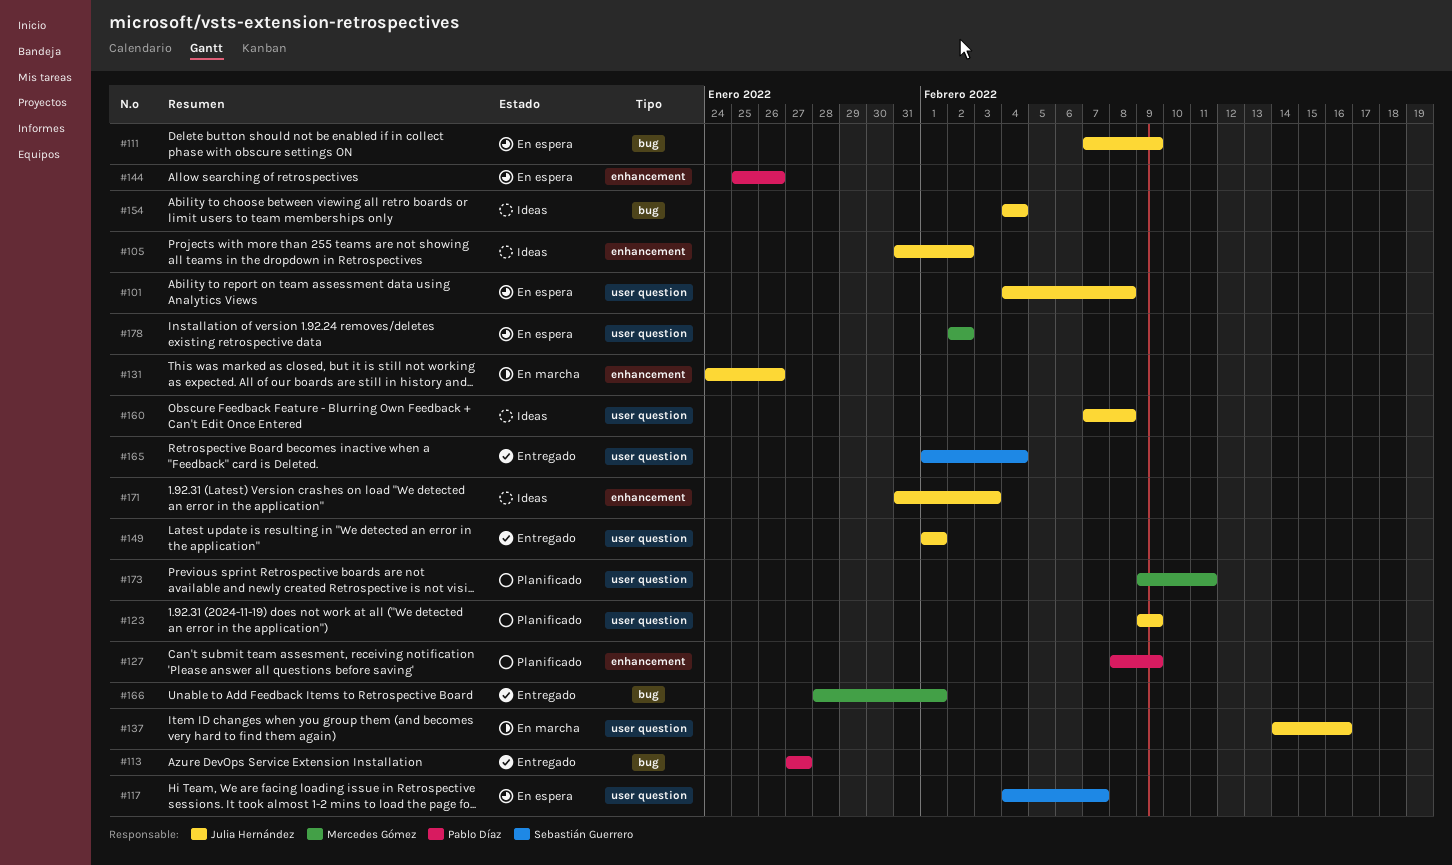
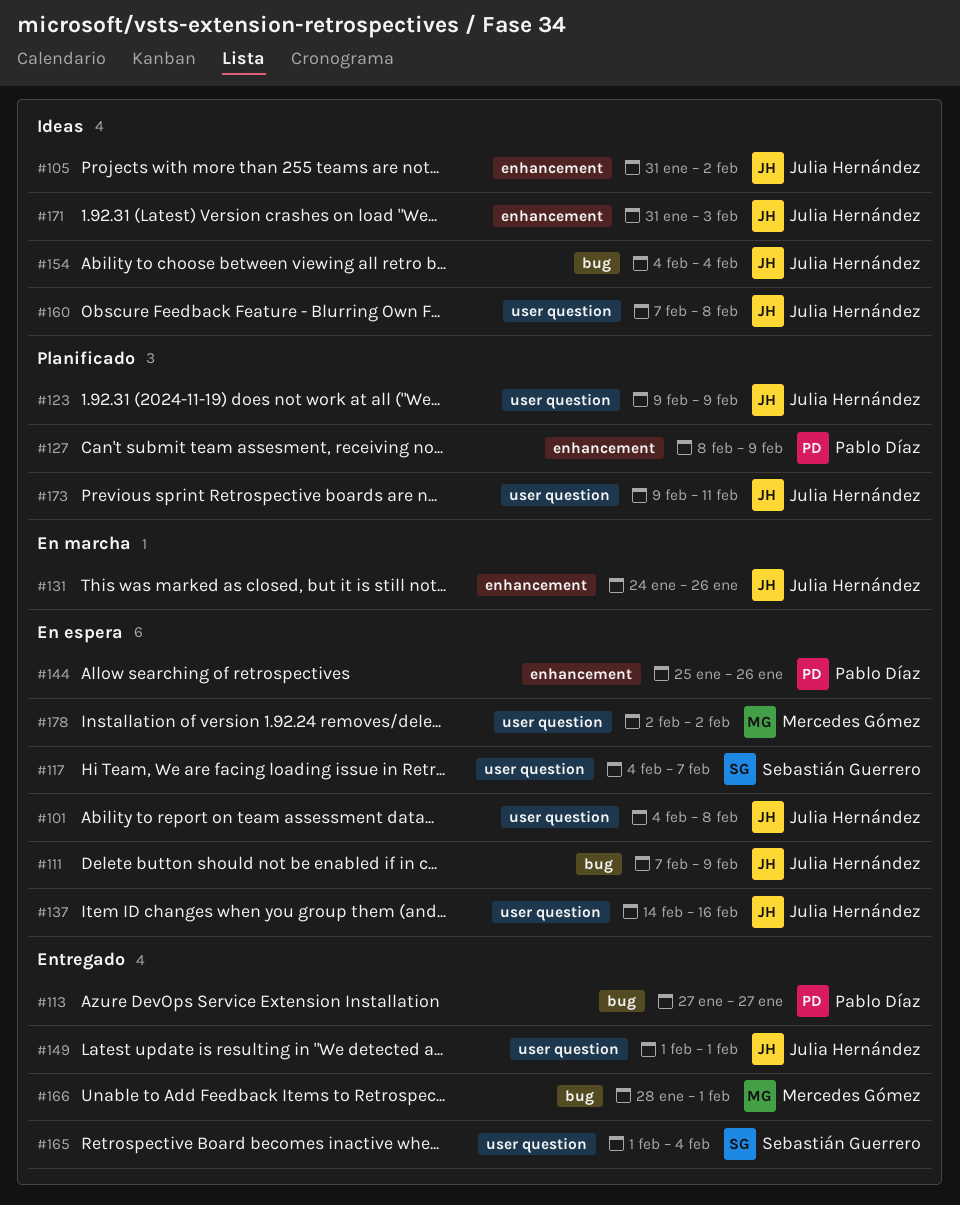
#137, status: En marcha -> En espera
#173, owner: Mercedes Gómez -> Julia Hernández

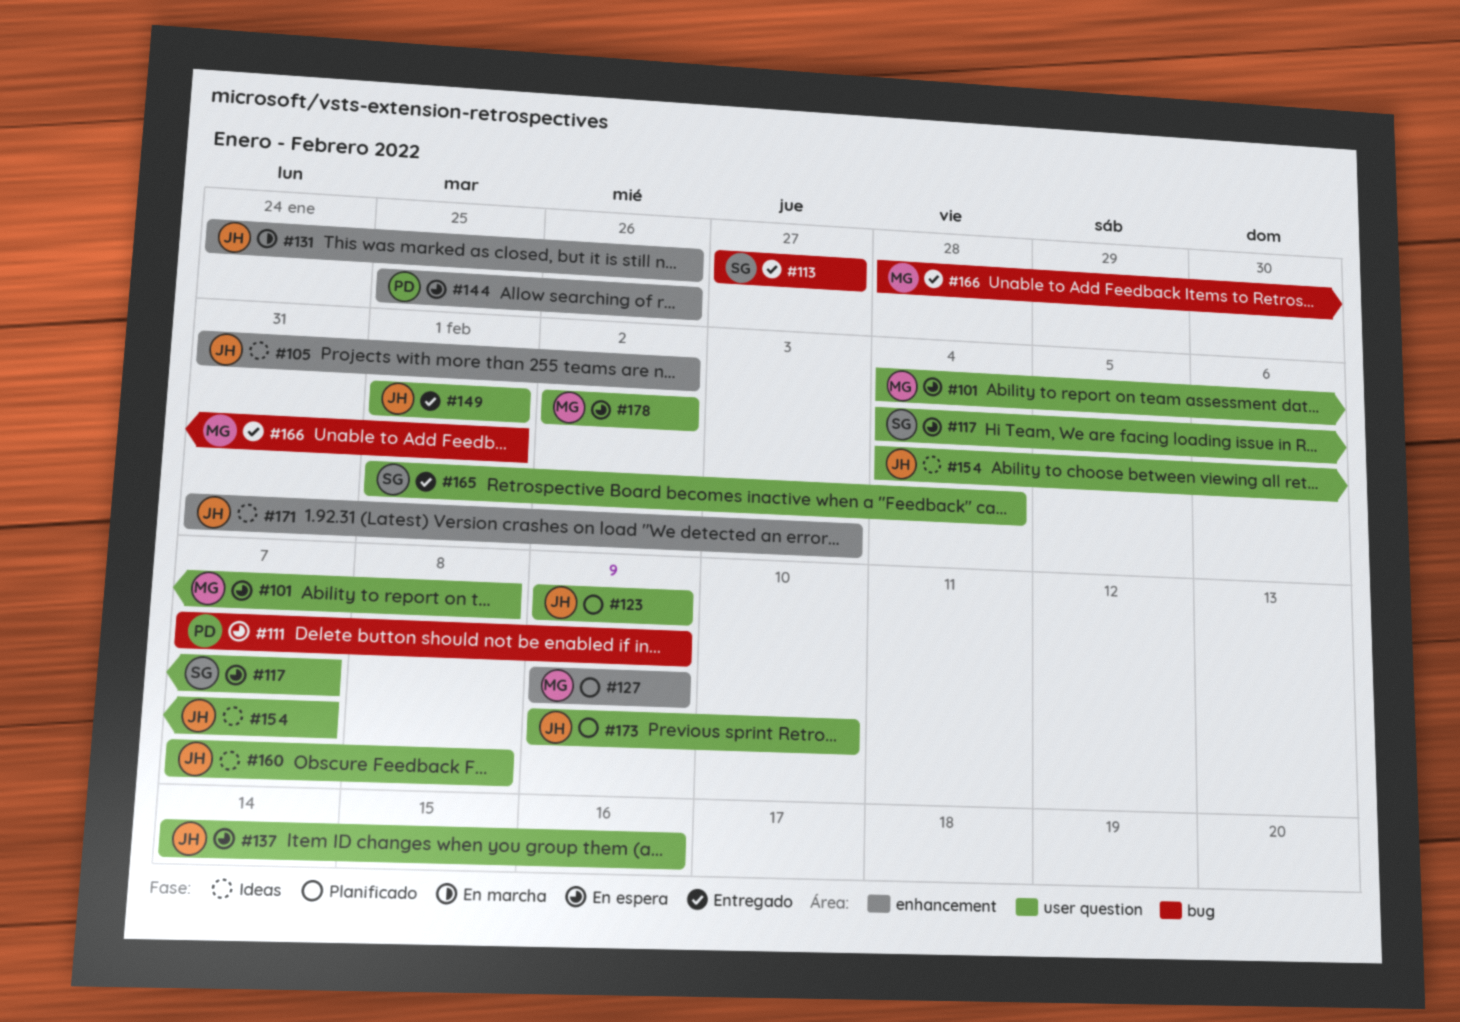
#101, owner: Julia Hernández -> Mercedes Gómez
#111, owner: Julia Hernández -> Pablo Díaz
#113, owner: Pablo Díaz -> Sebastián Guerrero
#127, owner: Pablo Díaz -> Mercedes Gómez
#127, start: Feb 8 -> Feb 9
#154, label: bug -> user question
#154, due: Feb 4 -> Feb 7
#173, due: Feb 11 -> Feb 10

